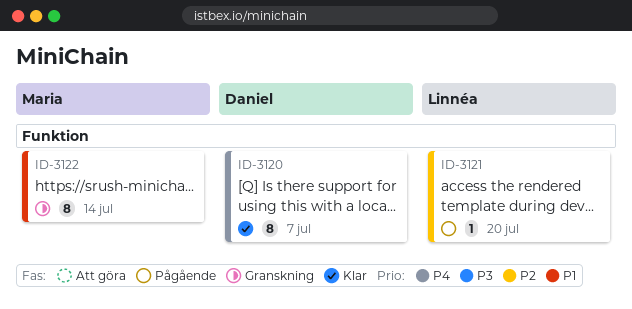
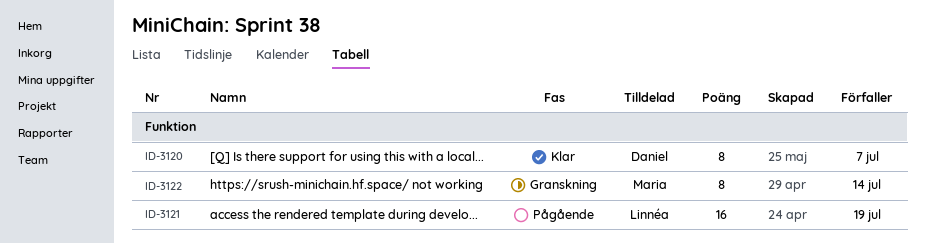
ID-3121, estimate: 1 -> 16
ID-3121, due: Jul 20 -> Jul 19

